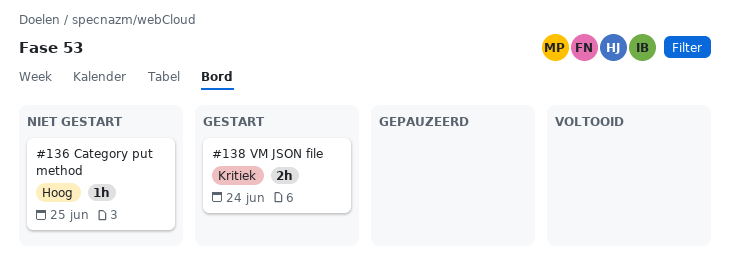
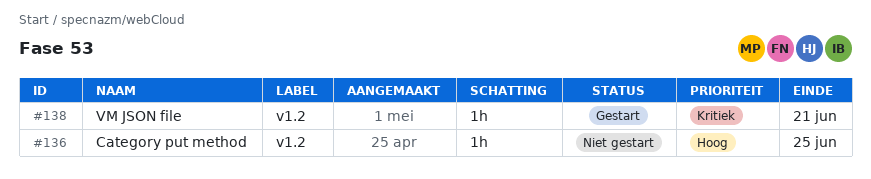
#138, estimate: 2h -> 1h
#138, due: Jun 24 -> Jun 21

